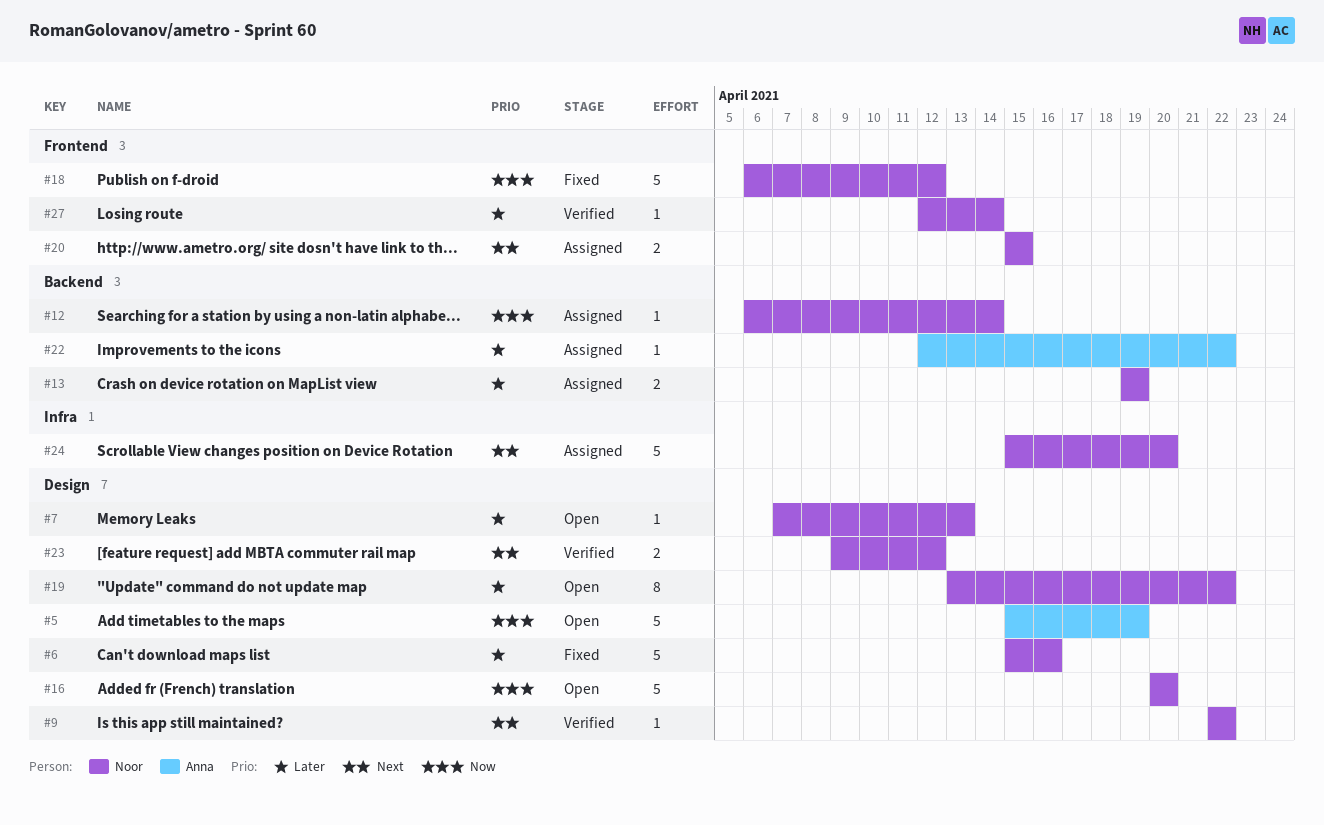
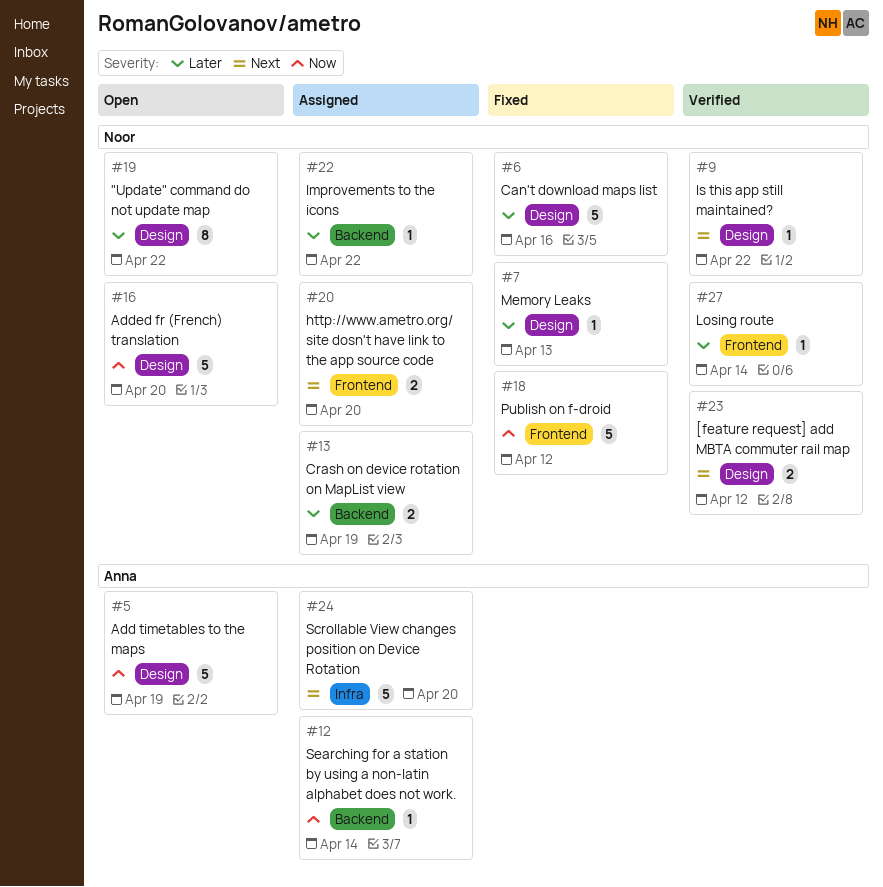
#7, status: Open -> Fixed
#12, owner: Noor -> Anna
#20, due: Apr 15 -> Apr 20
#22, owner: Anna -> Noor
#24, owner: Noor -> Anna

